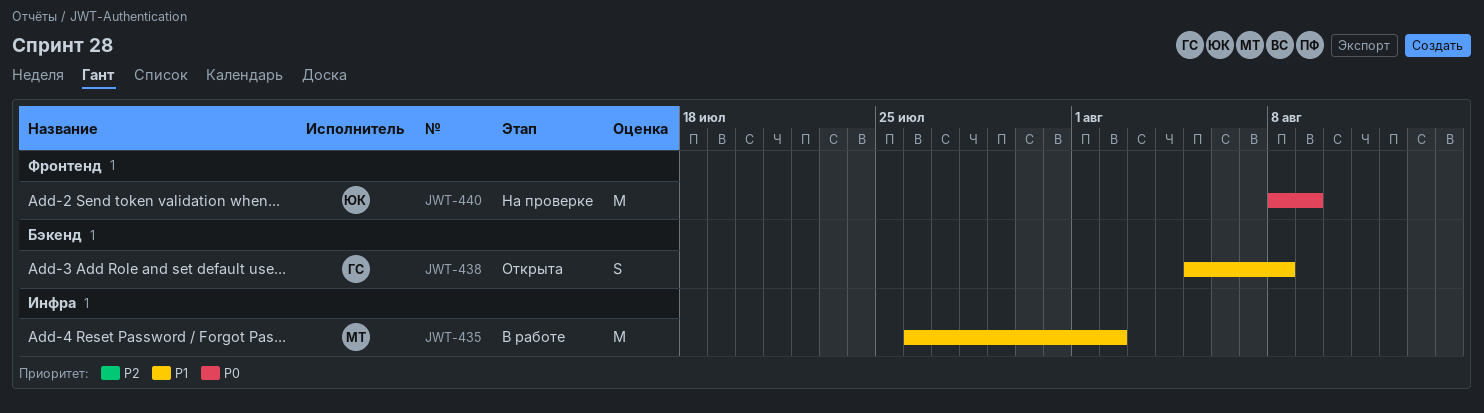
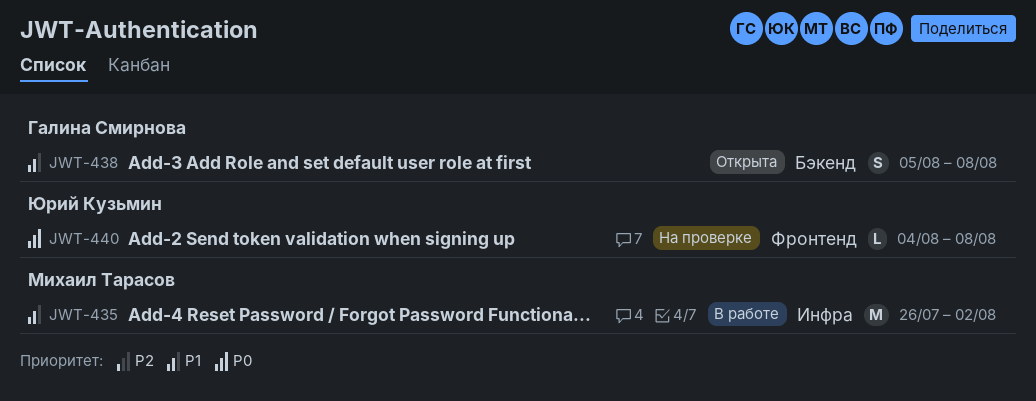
JWT-440, estimate: M -> L
JWT-440, start: Aug 8 -> Aug 4
JWT-440, due: Aug 9 -> Aug 8

